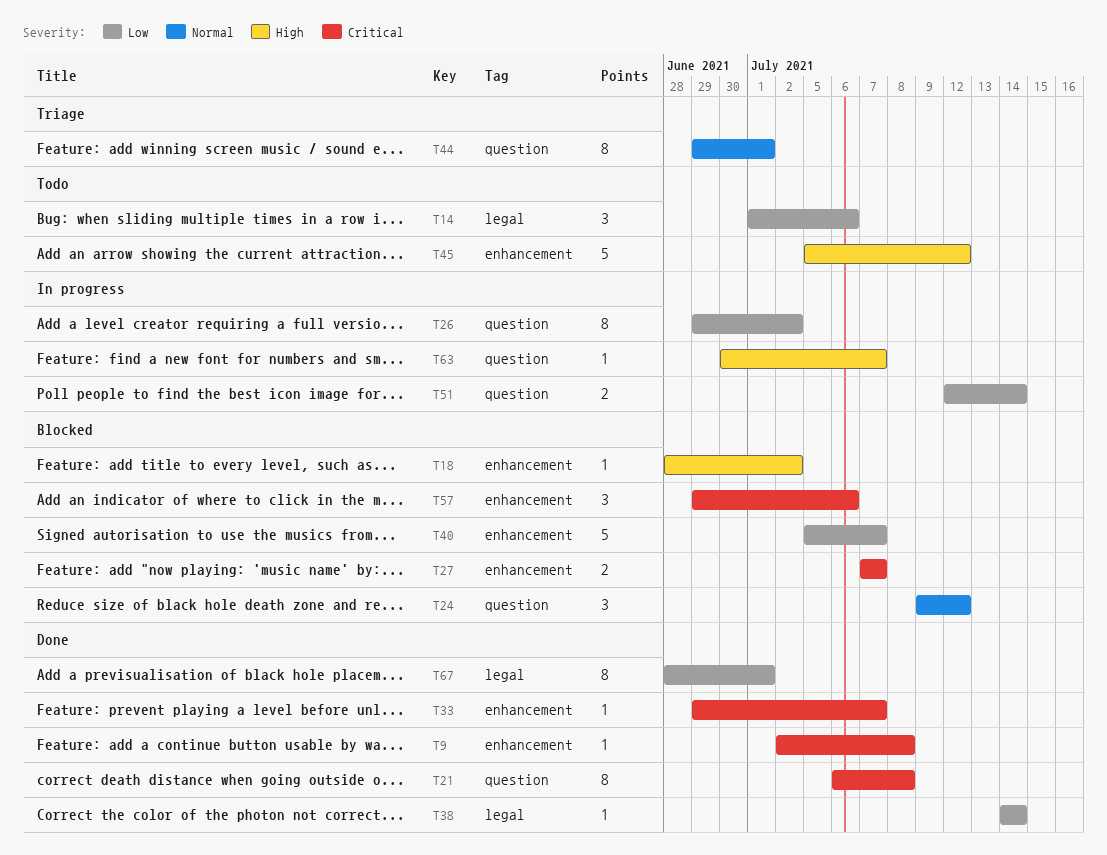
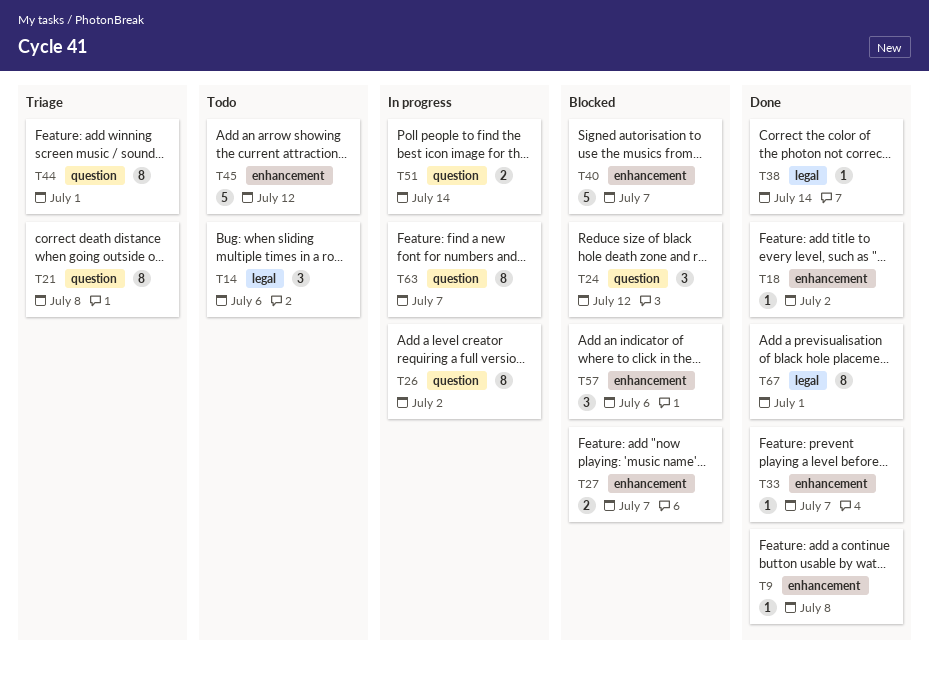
T18, status: Blocked -> Done
T21, status: Done -> Triage
T63, estimate: 1 -> 8

